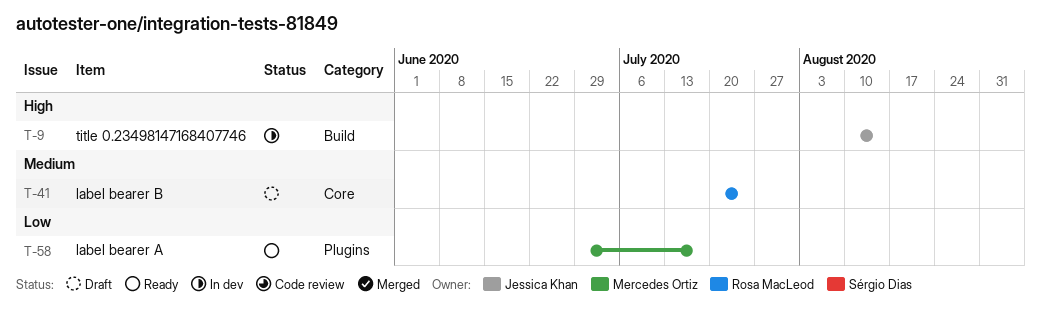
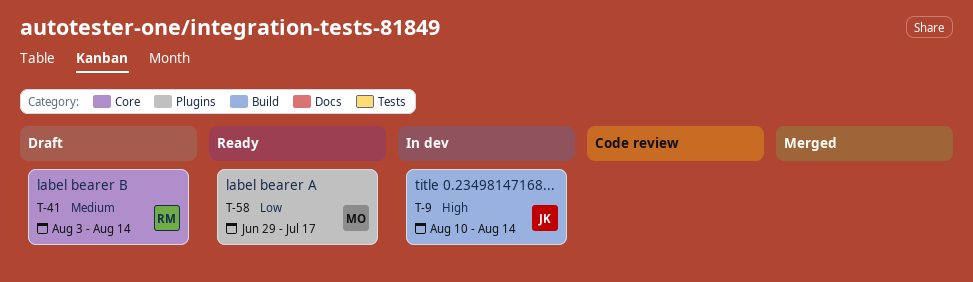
T-41, start: Jul 20 -> Aug 3
T-41, due: Jul 24 -> Aug 14

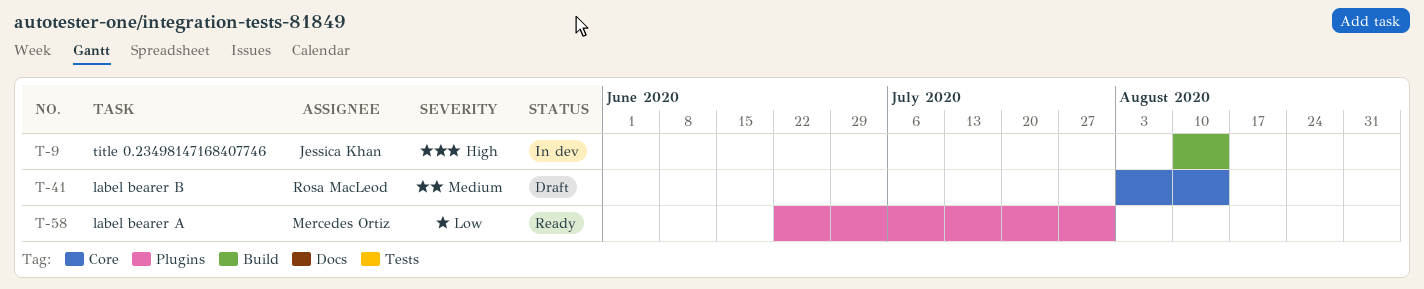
T-58, start: Jun 29 -> Jun 22
T-58, due: Jul 17 -> Jul 31

